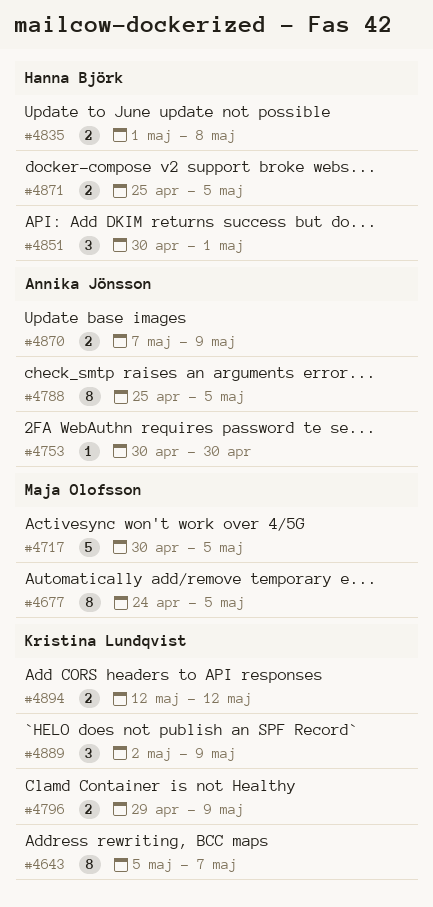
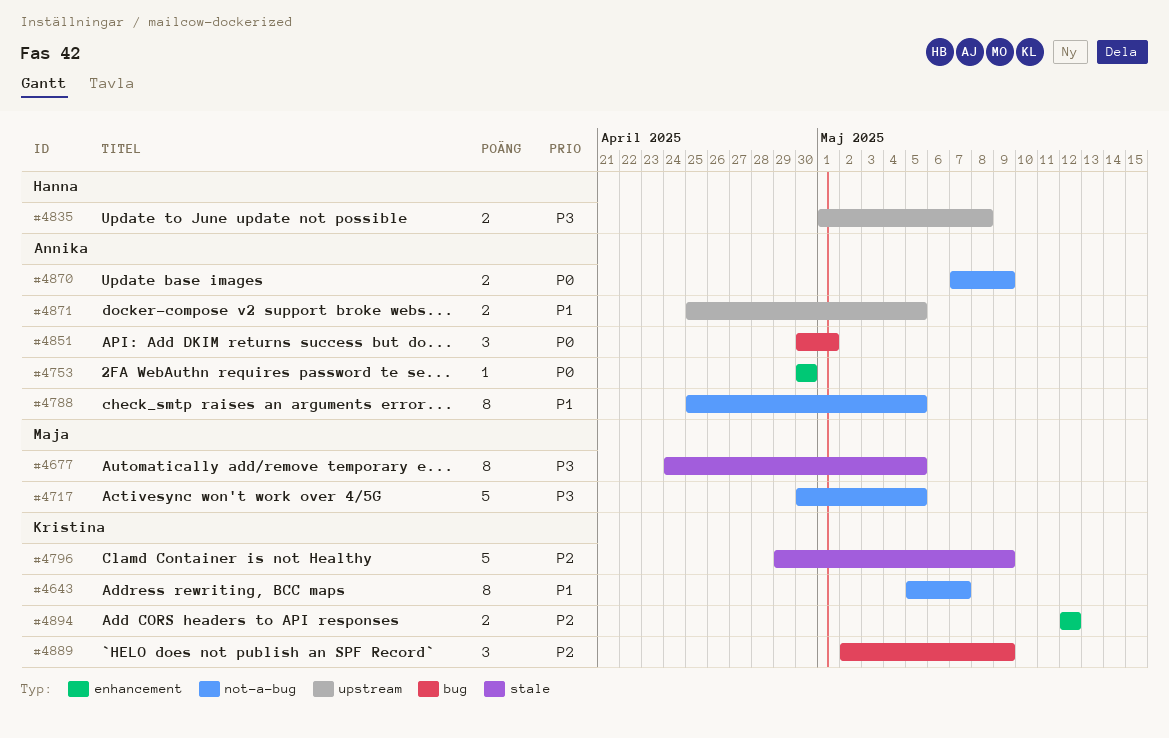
#4796, estimate: 2 -> 5
#4851, owner: Hanna Björk -> Annika Jönsson
#4871, owner: Hanna Björk -> Annika Jönsson

